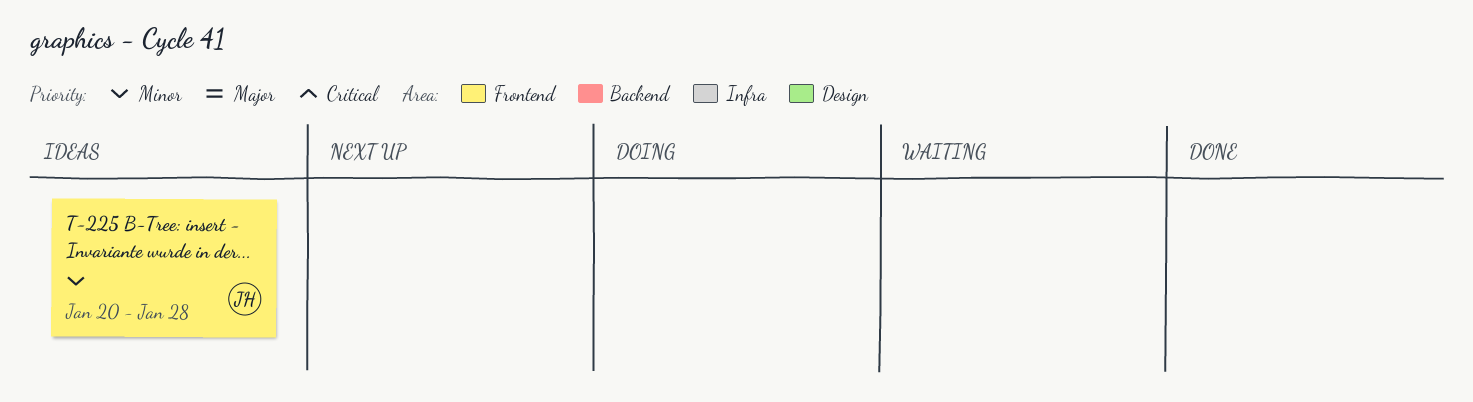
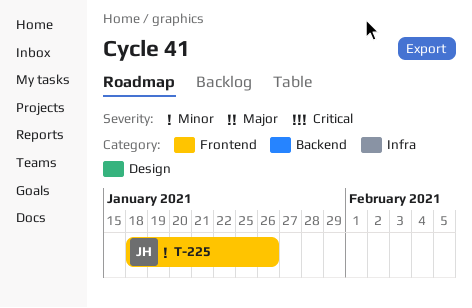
T-225, start: Jan 20 -> Jan 18
T-225, due: Jan 28 -> Jan 26

